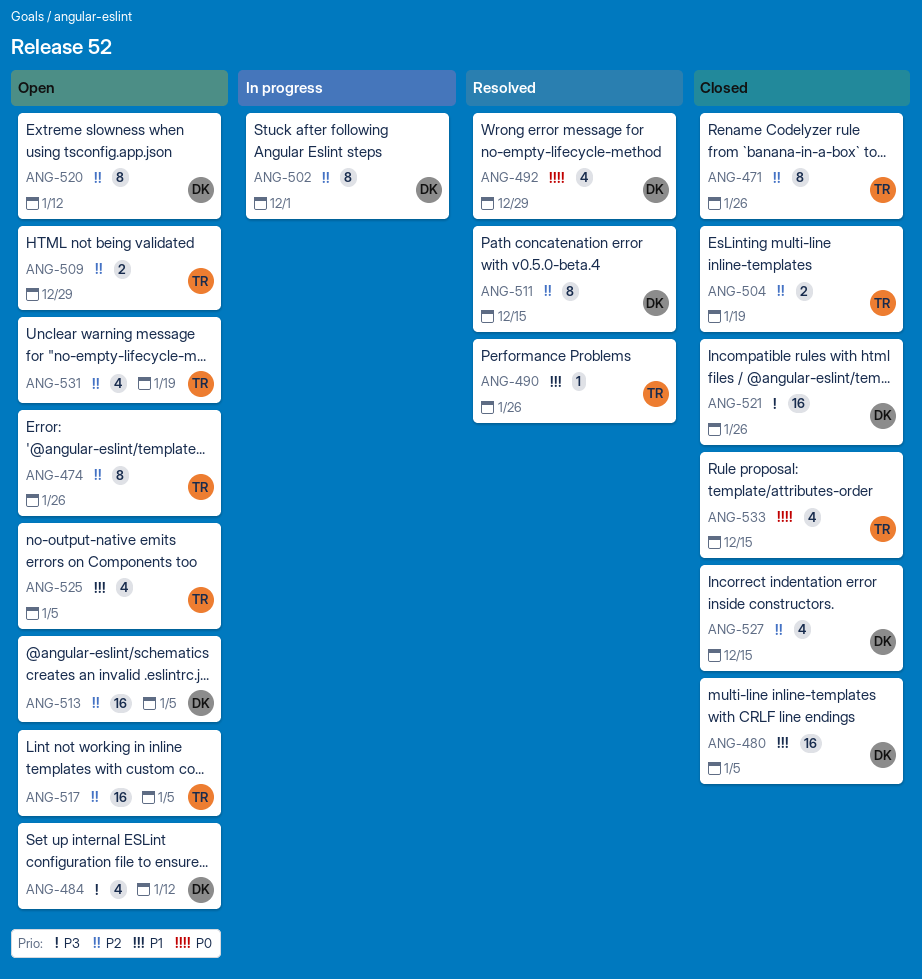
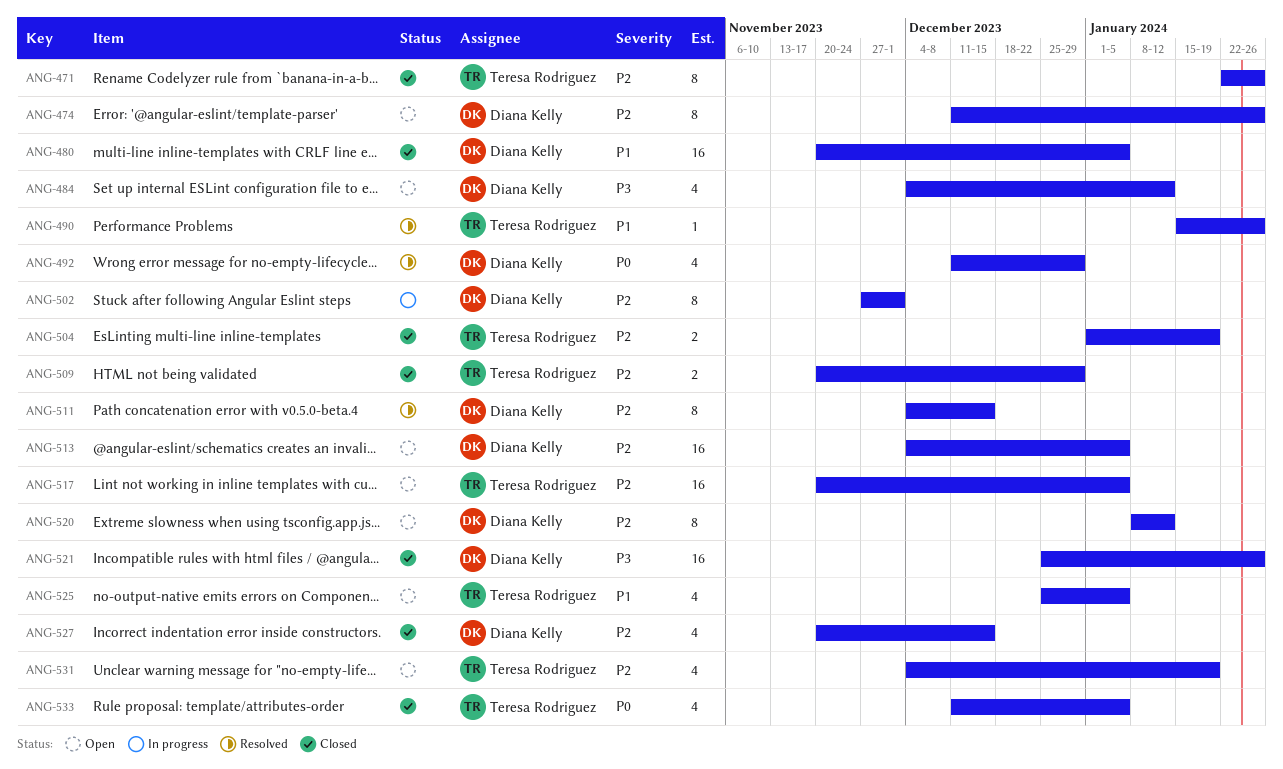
ANG-474, owner: Teresa Rodriguez -> Diana Kelly
ANG-509, status: Open -> Closed
ANG-533, due: Dec 15 -> Jan 5

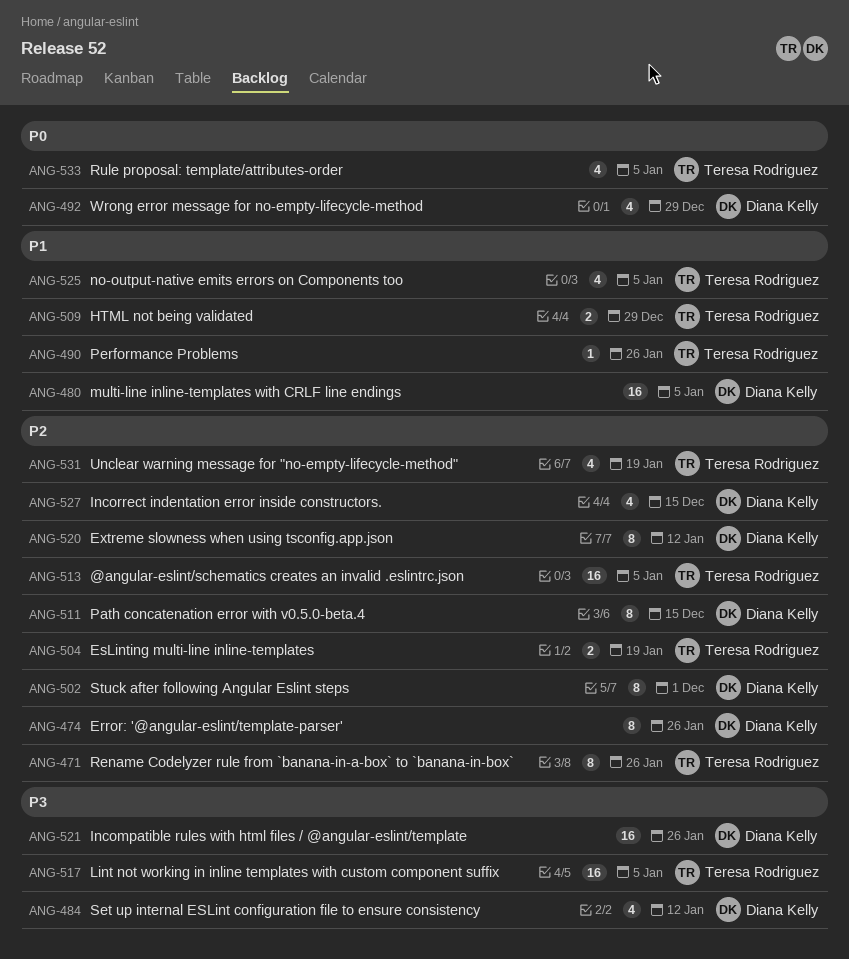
ANG-509, priority: P2 -> P1
ANG-513, owner: Diana Kelly -> Teresa Rodriguez
ANG-517, priority: P2 -> P3

